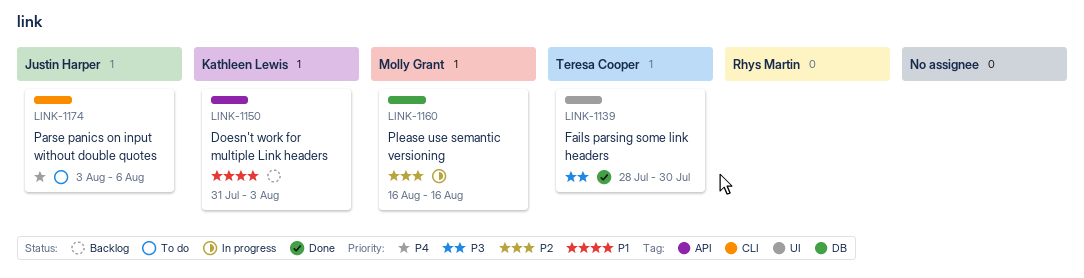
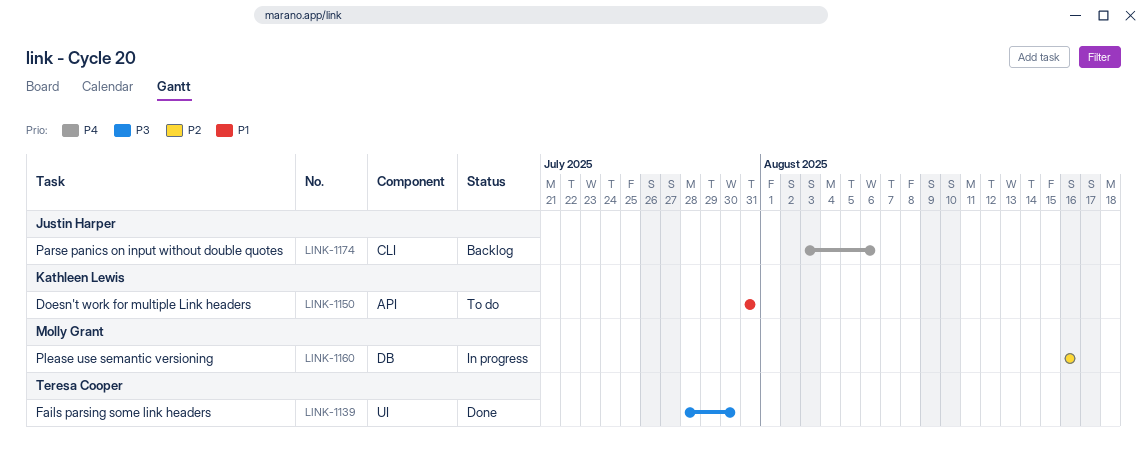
LINK-1150, status: Backlog -> To do
LINK-1150, due: Aug 3 -> Jul 31
LINK-1174, status: To do -> Backlog

